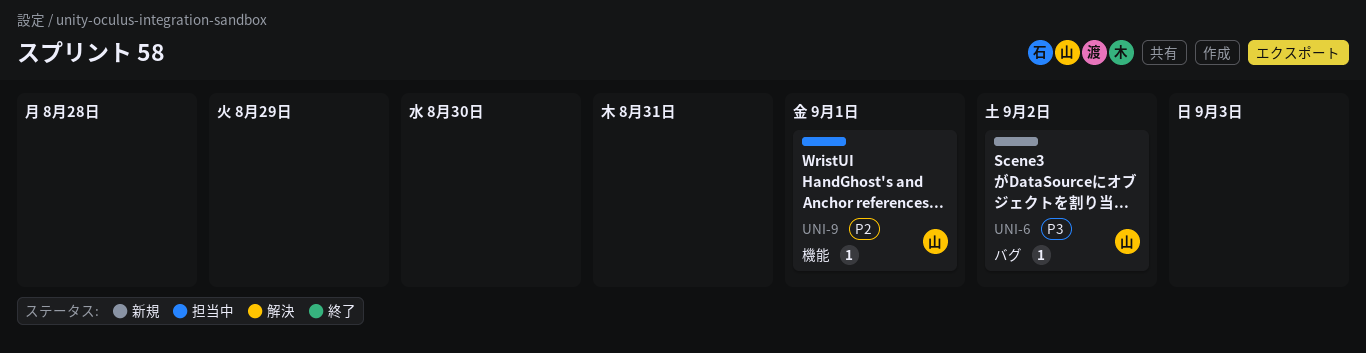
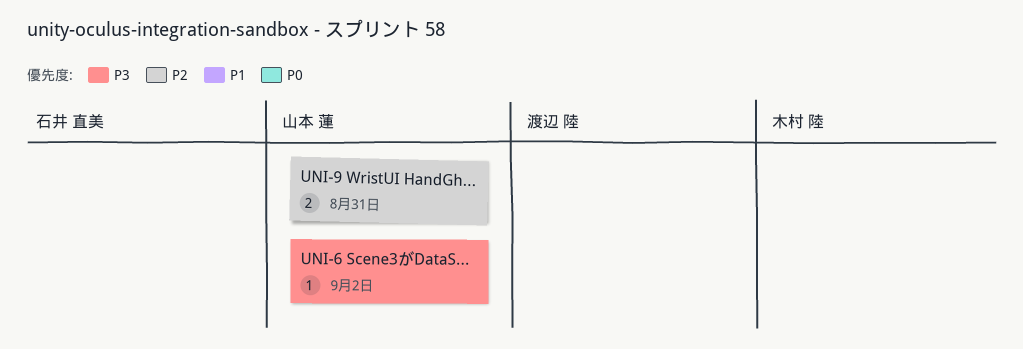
UNI-9, estimate: 1 -> 2
UNI-9, due: Sep 1 -> Aug 31

